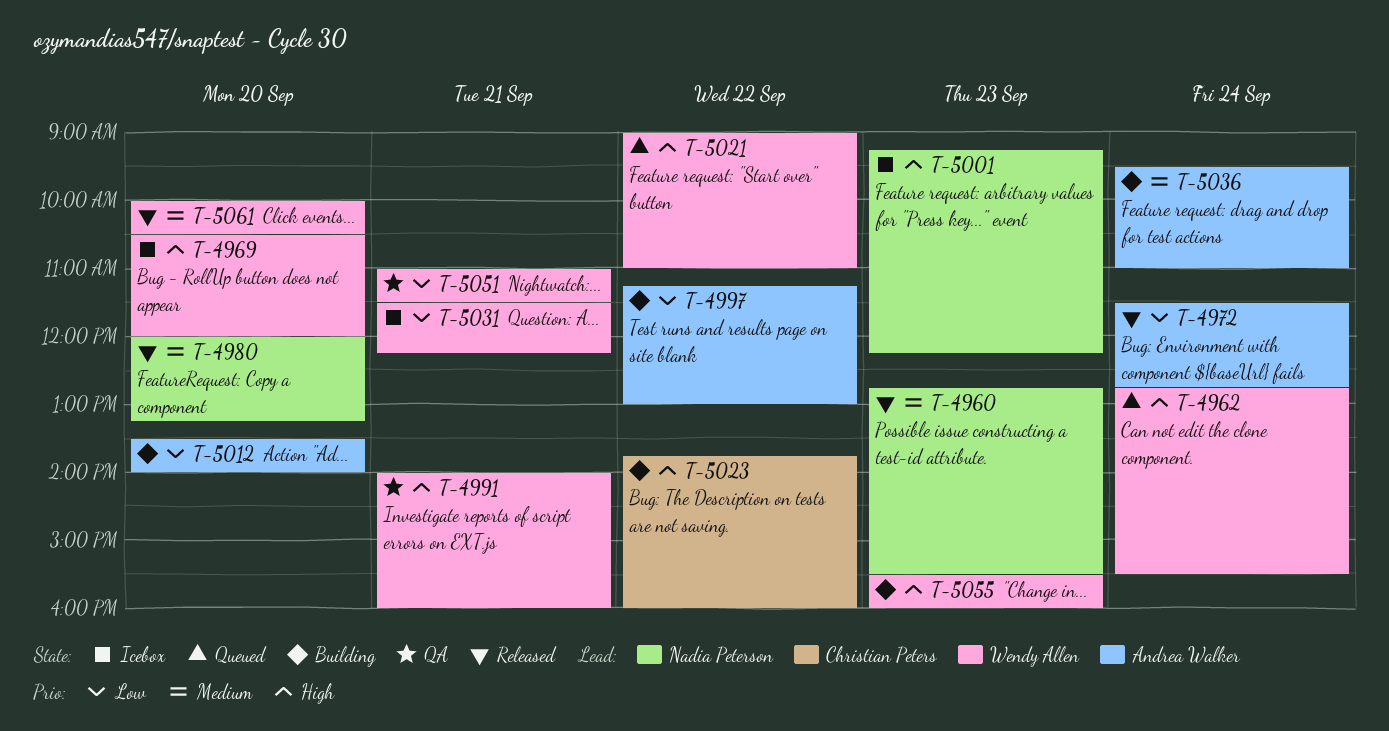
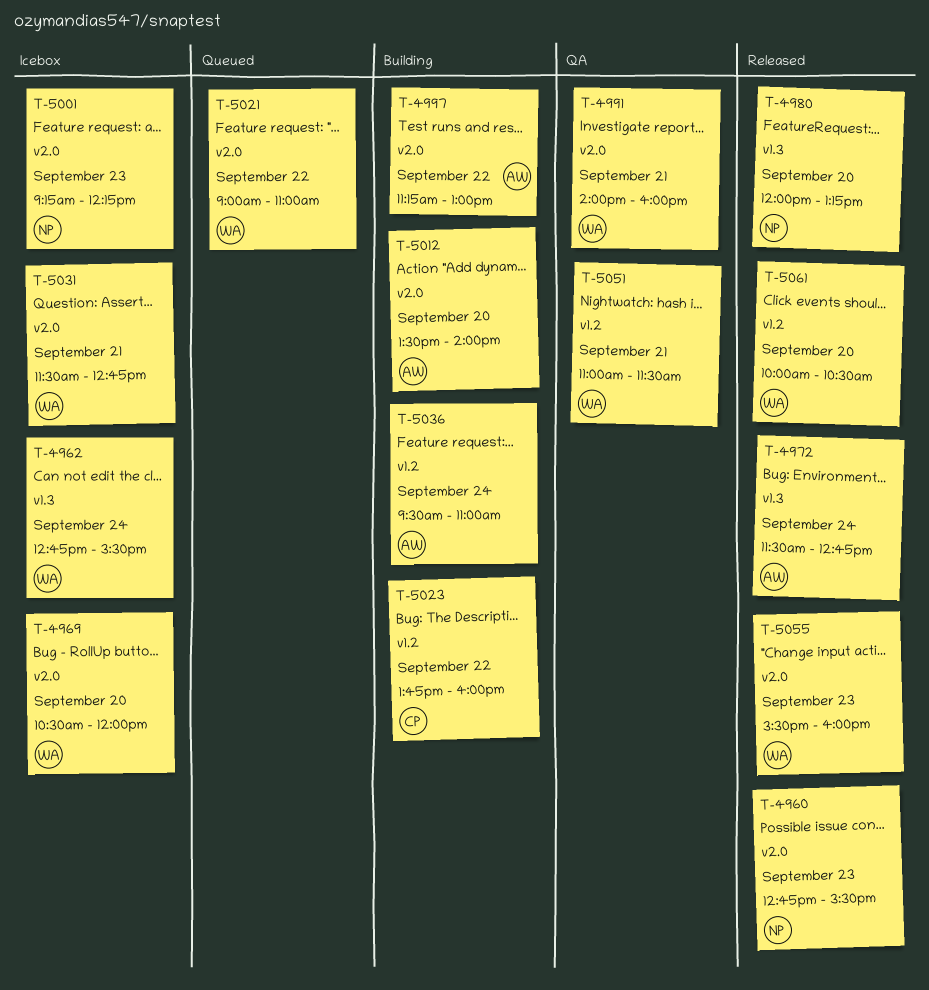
T-4962, status: Queued -> Icebox
T-5031, ends: 12:15 -> 12:45
T-5055, status: Building -> Released

